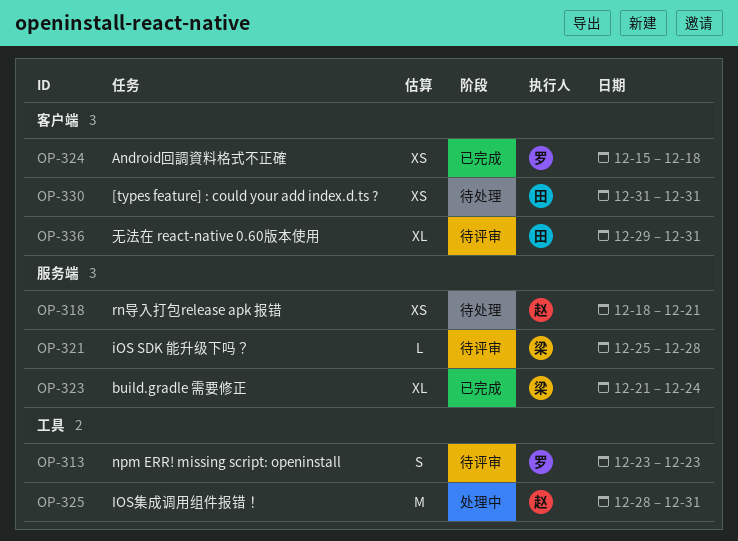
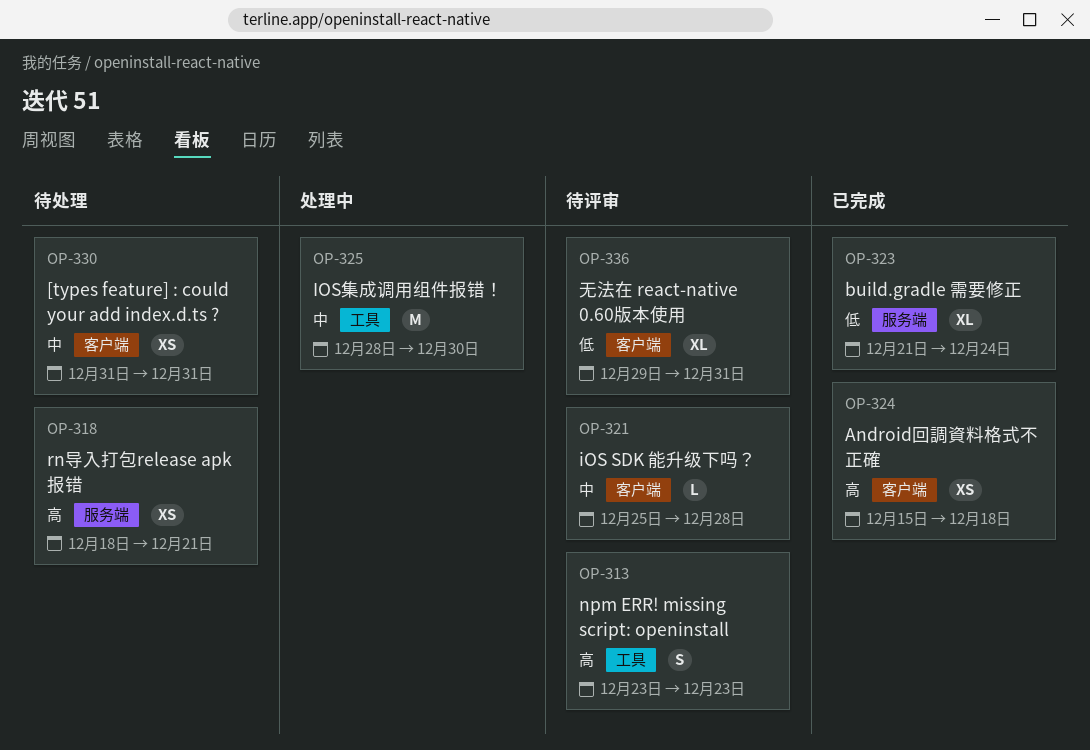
OP-321, label: 服务端 -> 客户端
OP-325, due: Dec 31 -> Dec 30

